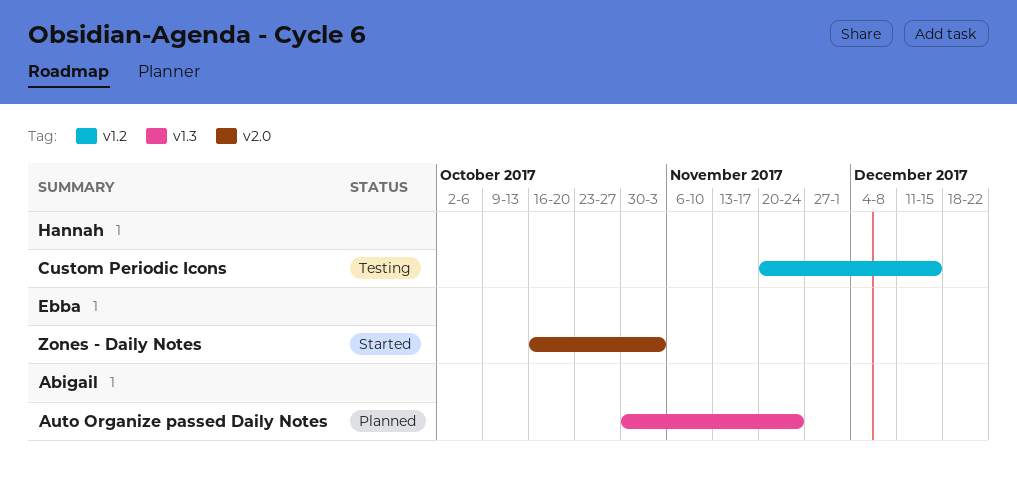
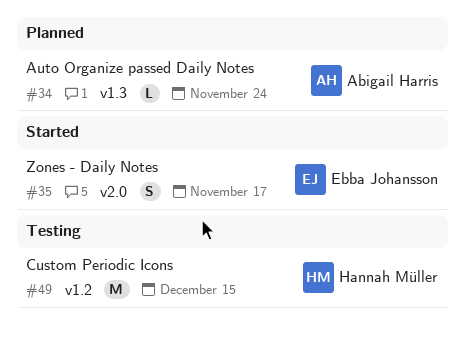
Zones - Daily Notes, due: Nov 3 -> Nov 17

